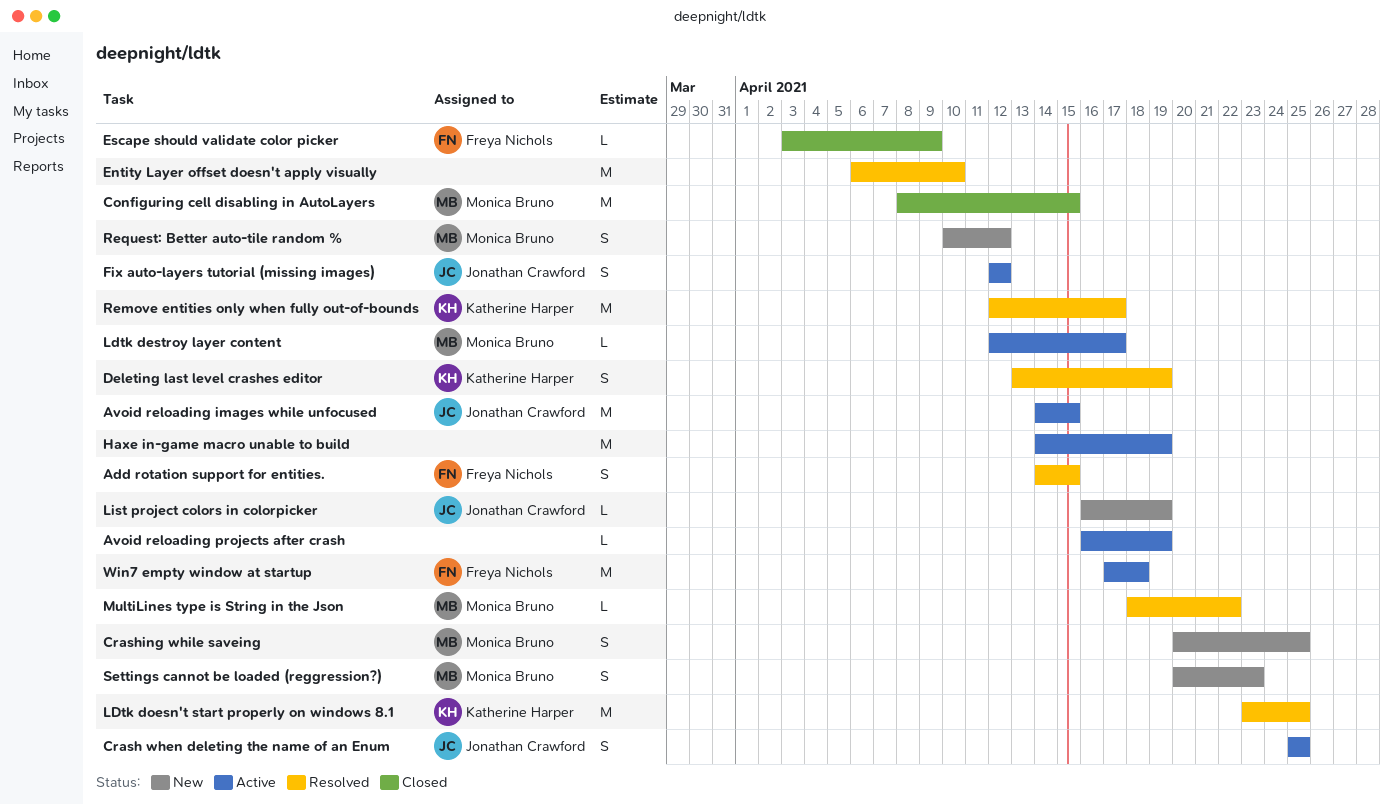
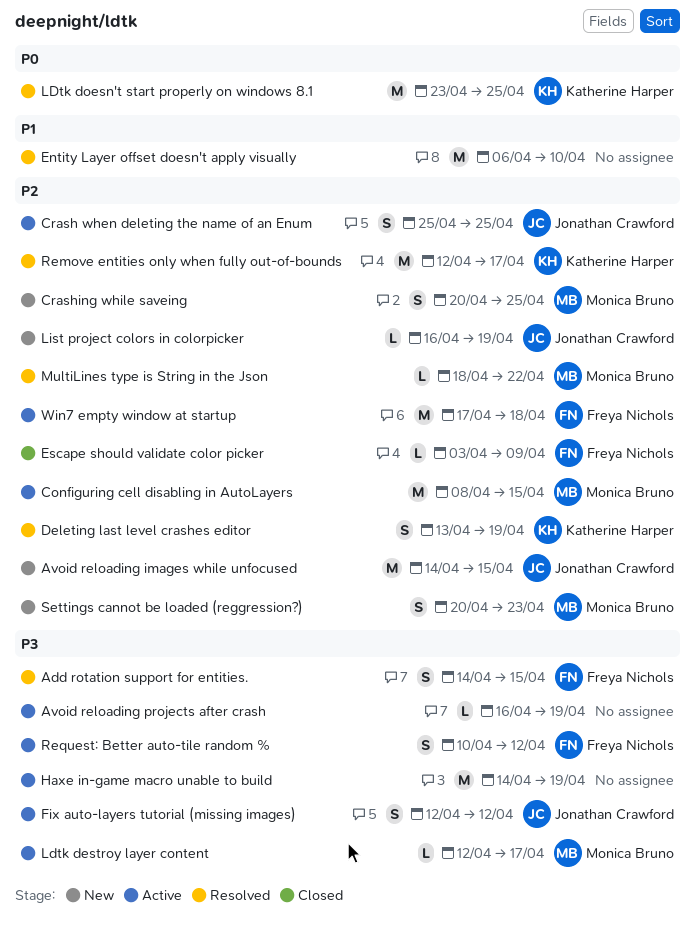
Avoid reloading images while unfocused, status: Active -> New
Configuring cell disabling in AutoLayers, status: Closed -> Active
Request: Better auto-tile random %, status: New -> Active
Request: Better auto-tile random %, owner: Monica Bruno -> Freya Nichols

